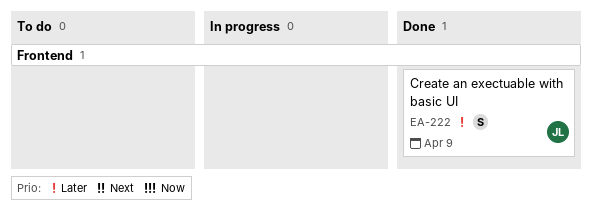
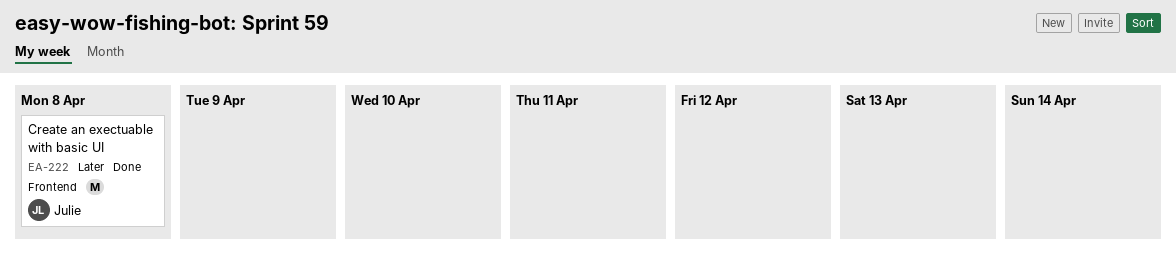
EA-222, estimate: S -> M
EA-222, due: Apr 9 -> Apr 8

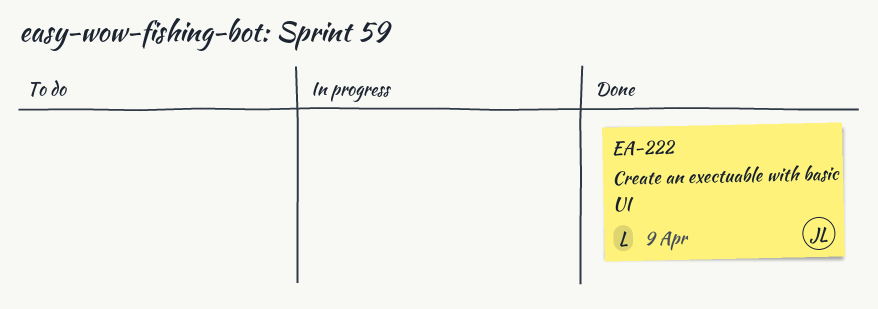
EA-222, estimate: M -> L
EA-222, due: Apr 8 -> Apr 9

